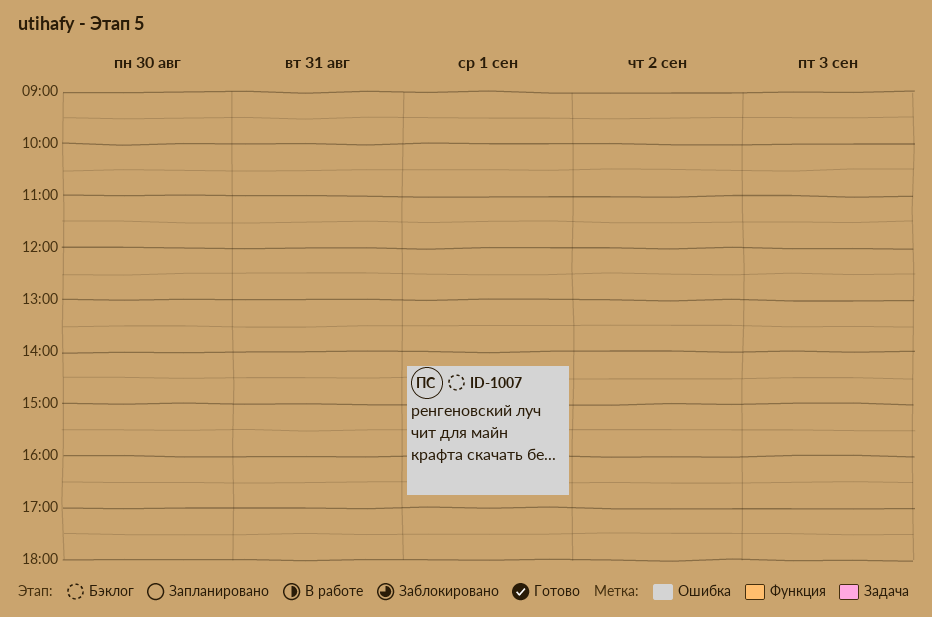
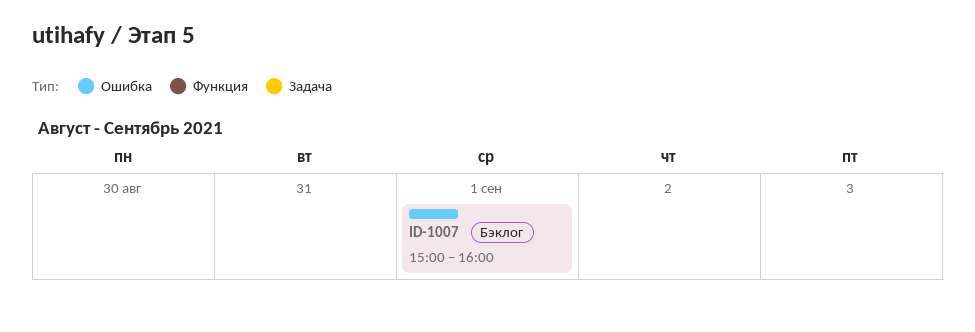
ID-1007, begins: 14:15 -> 15:00
ID-1007, ends: 16:45 -> 16:00

